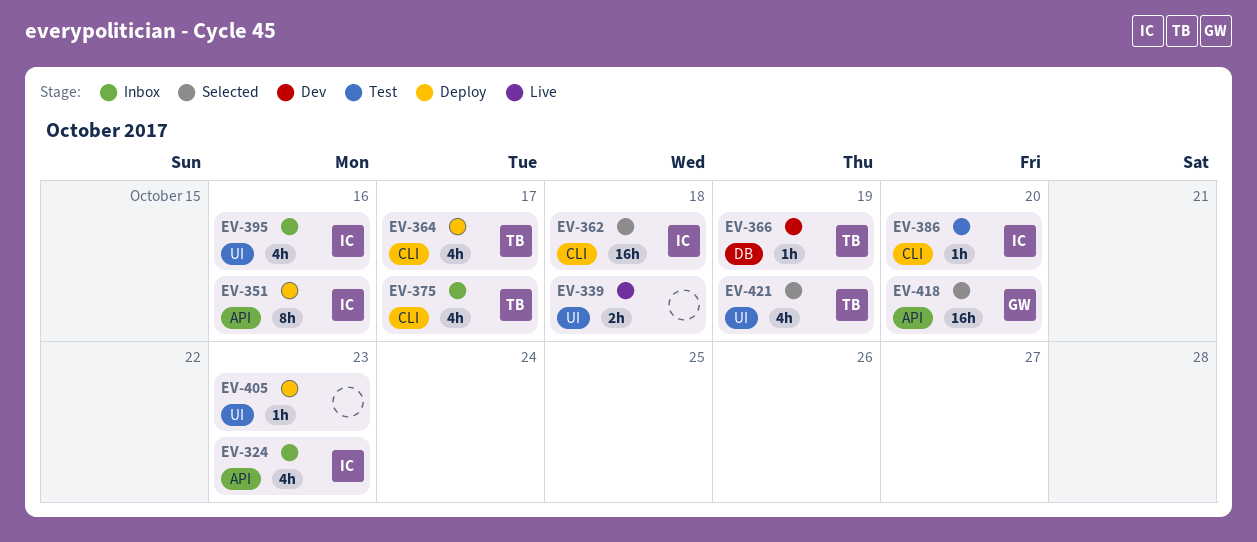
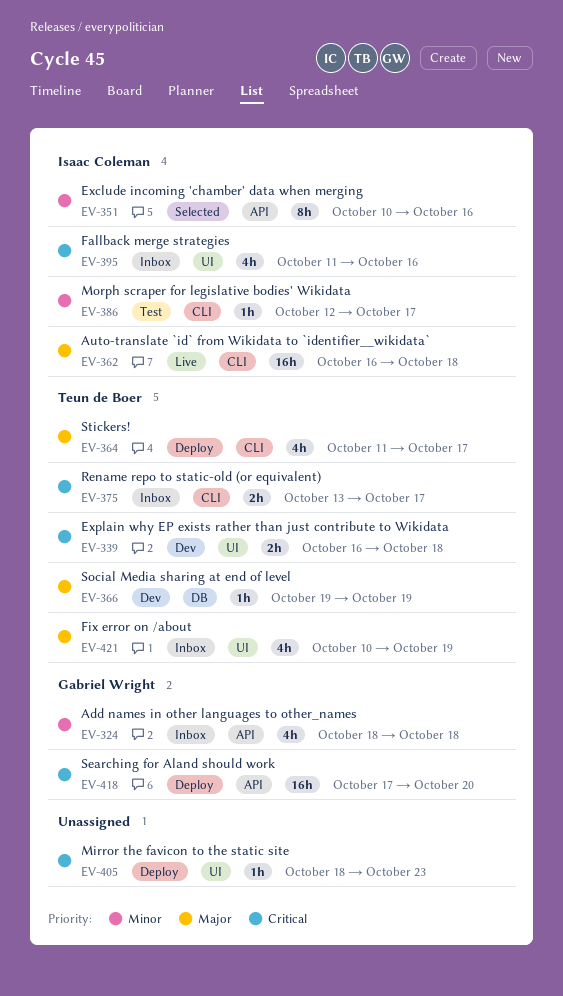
EV-324, owner: Isaac Coleman -> Gabriel Wright
EV-324, due: Oct 23 -> Oct 18
EV-339, status: Live -> Dev
EV-339, owner: none -> Teun de Boer
EV-351, status: Deploy -> Selected
EV-362, status: Selected -> Live
EV-375, estimate: 4h -> 2h
EV-386, due: Oct 20 -> Oct 17
EV-418, status: Selected -> Deploy
EV-421, status: Selected -> Inbox

